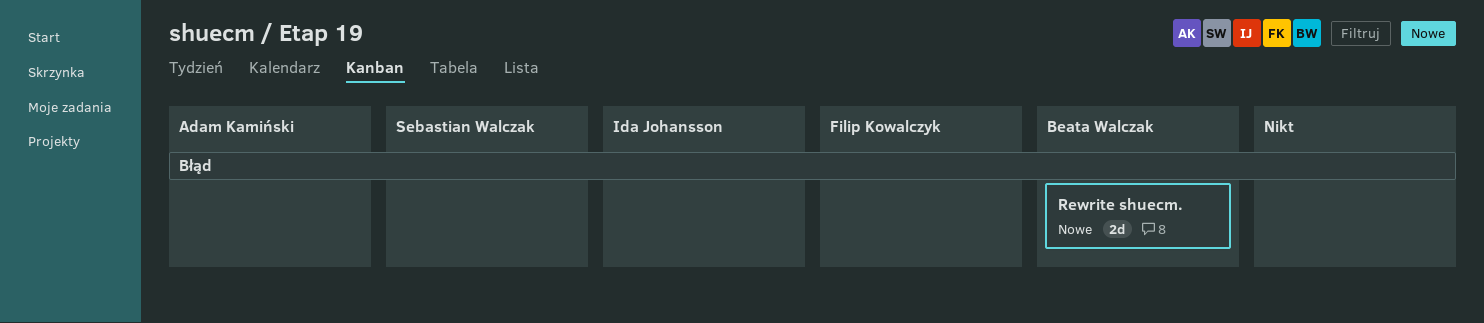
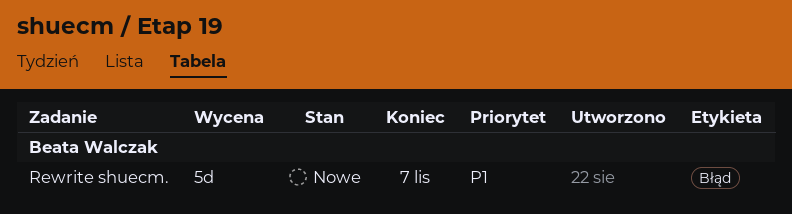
Rewrite shuecm., estimate: 2d -> 5d

